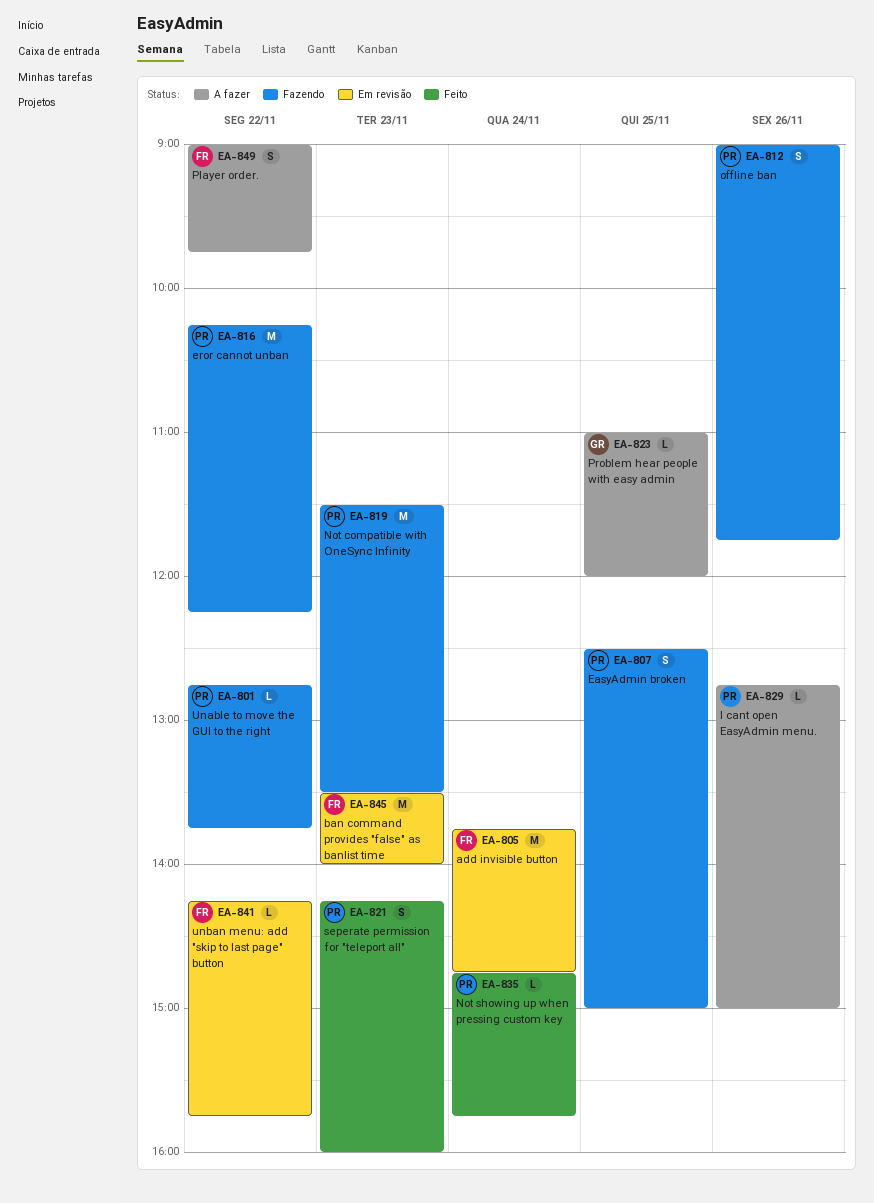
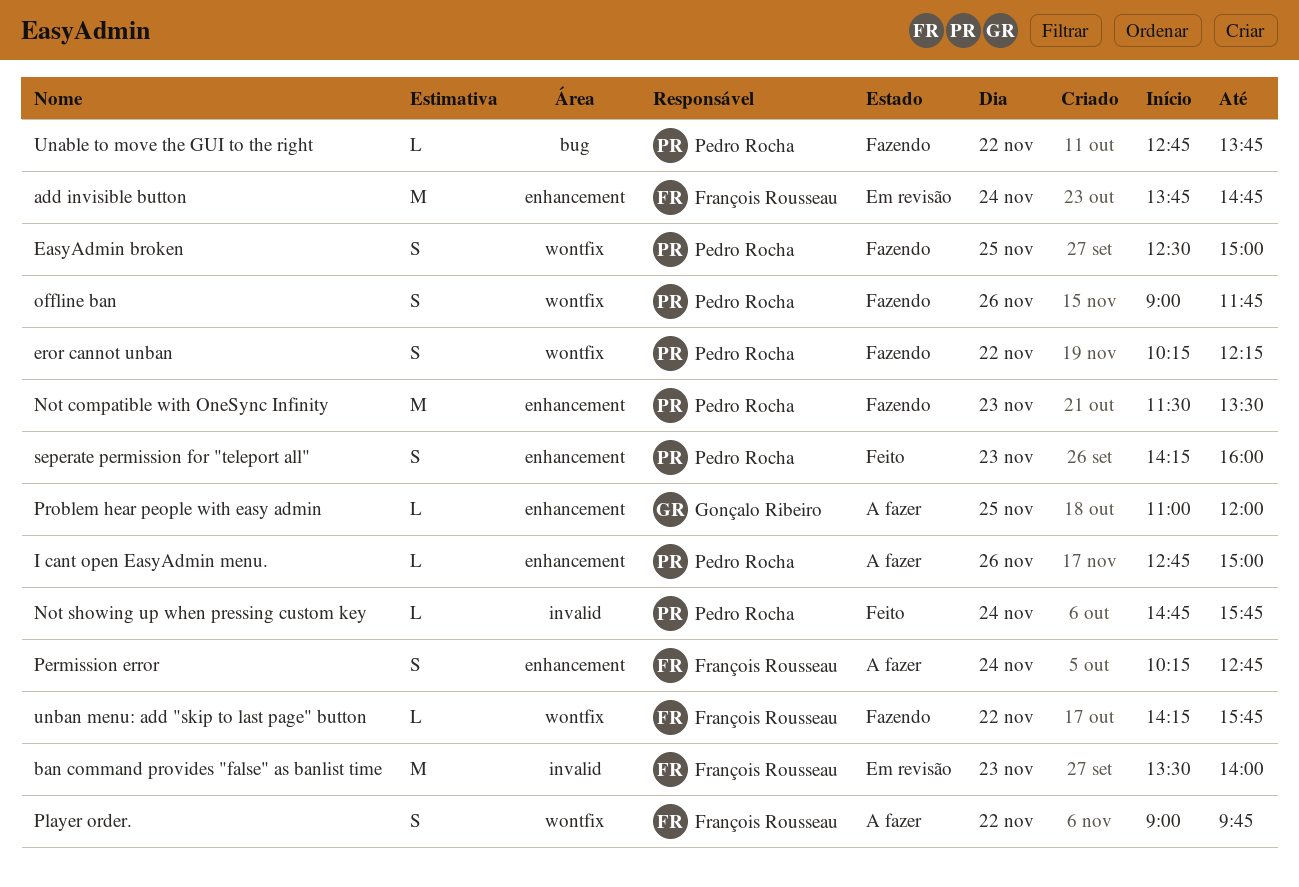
eror cannot unban, estimate: M -> S
Permission error: none -> present
unban menu: add "skip to last page" button, status: Em revisão -> Fazendo

